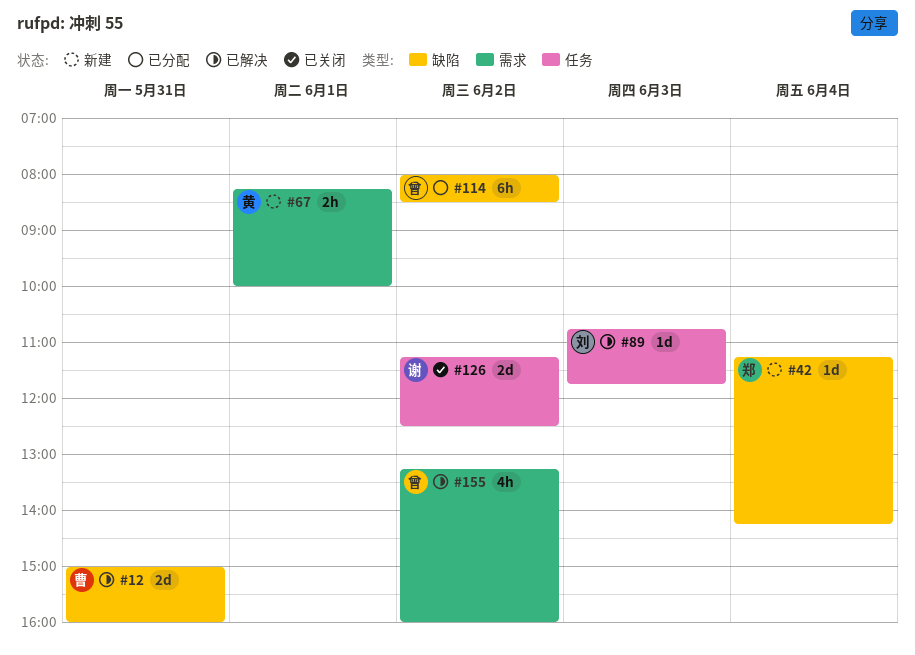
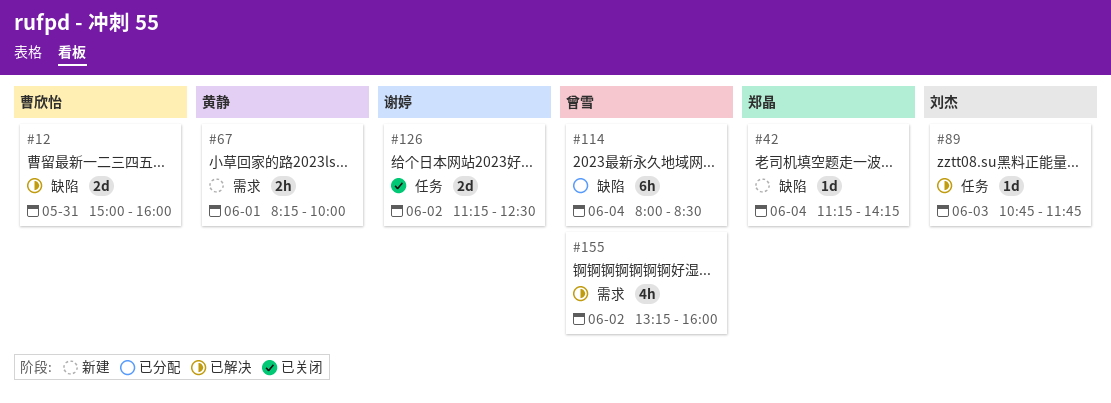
#114, day: Jun 2 -> Jun 4

